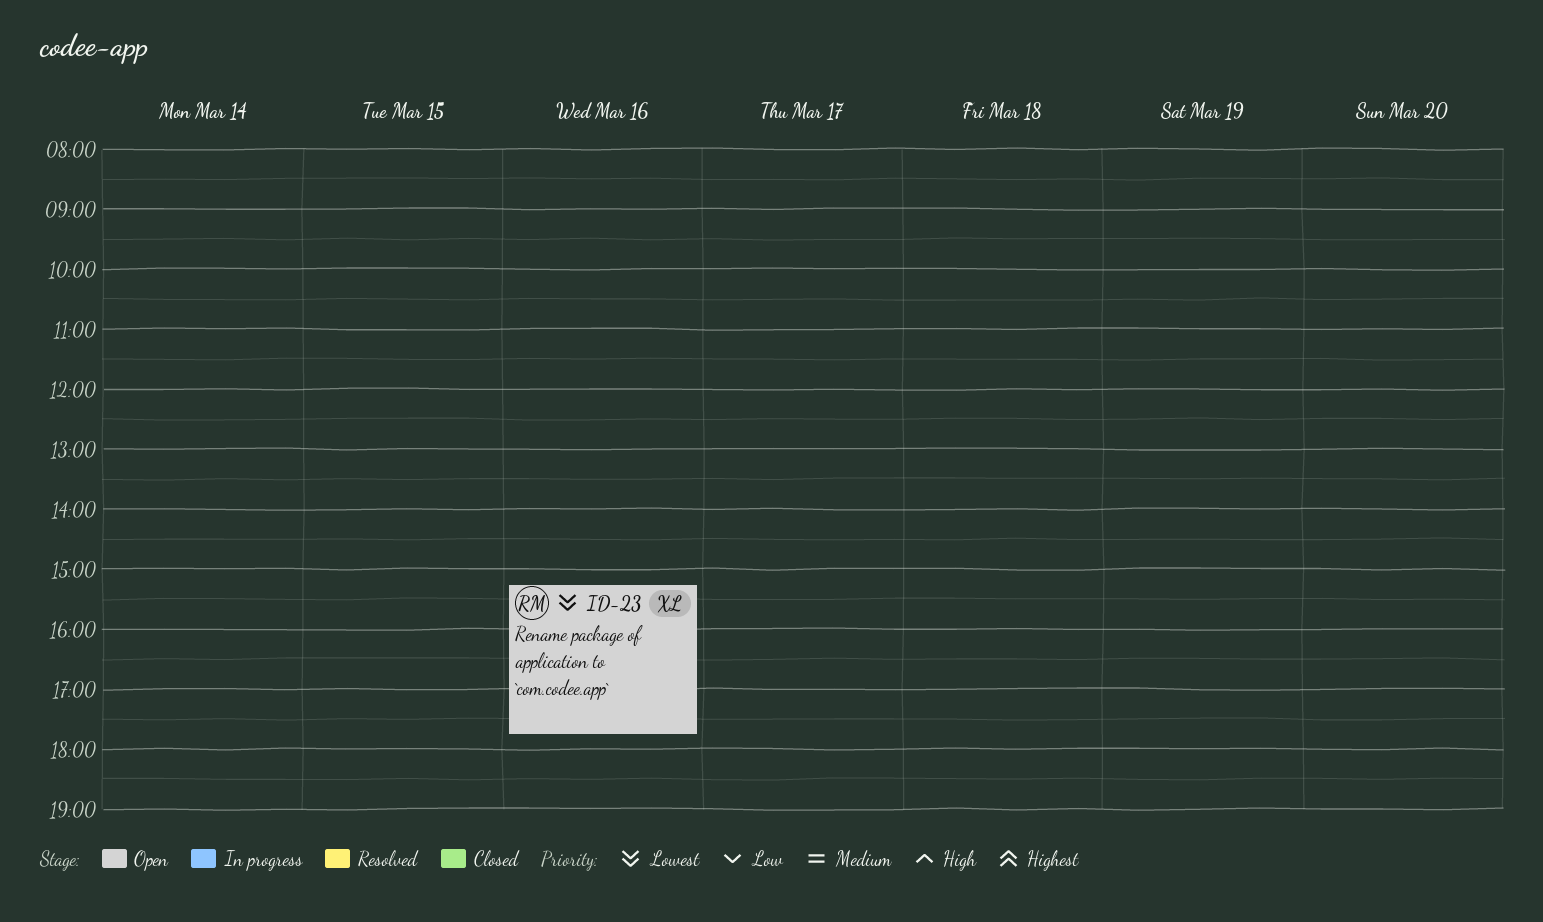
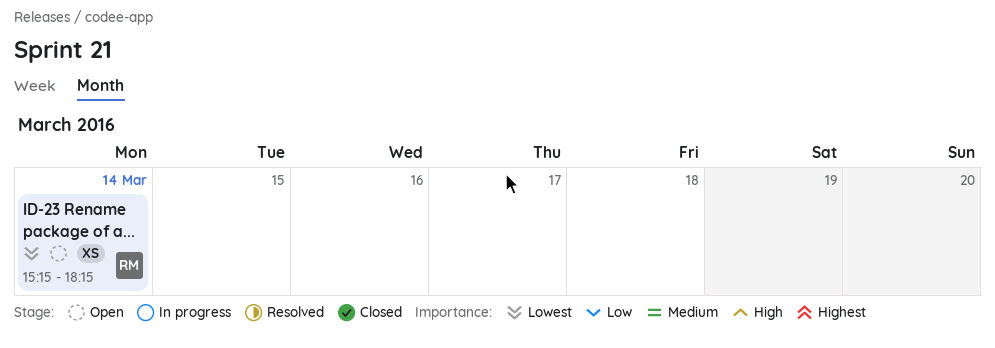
ID-23, estimate: XL -> XS
ID-23, day: Mar 16 -> Mar 14
ID-23, ends: 17:45 -> 18:15

